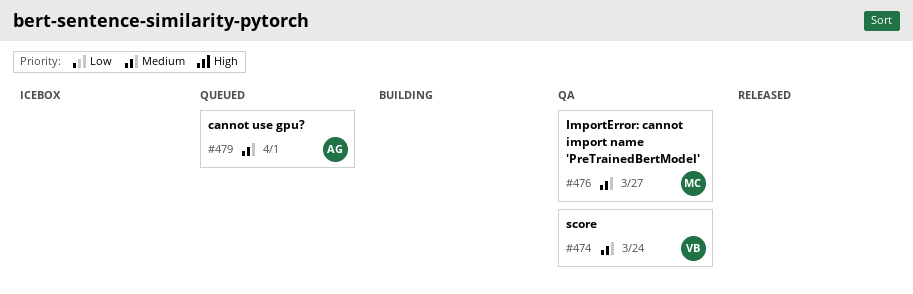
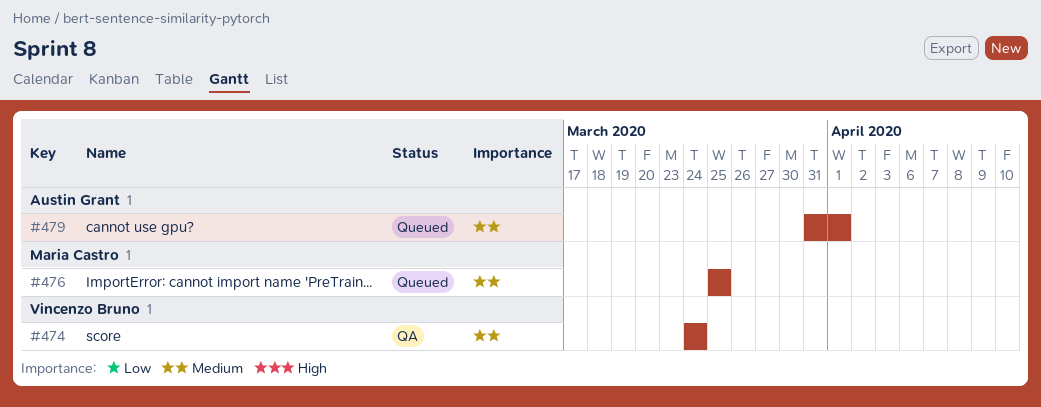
#476, status: QA -> Queued
#476, due: Mar 27 -> Mar 25

